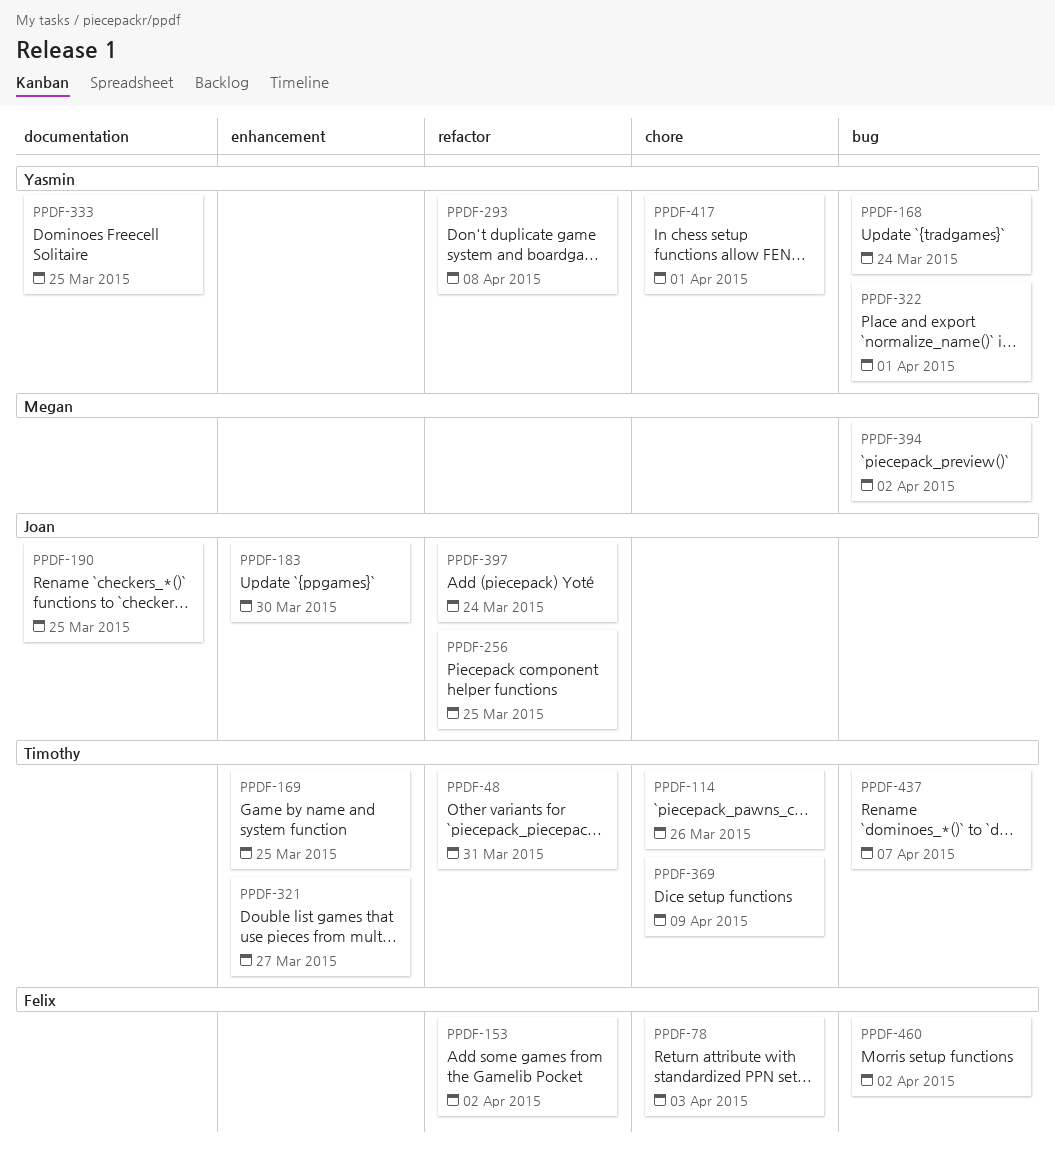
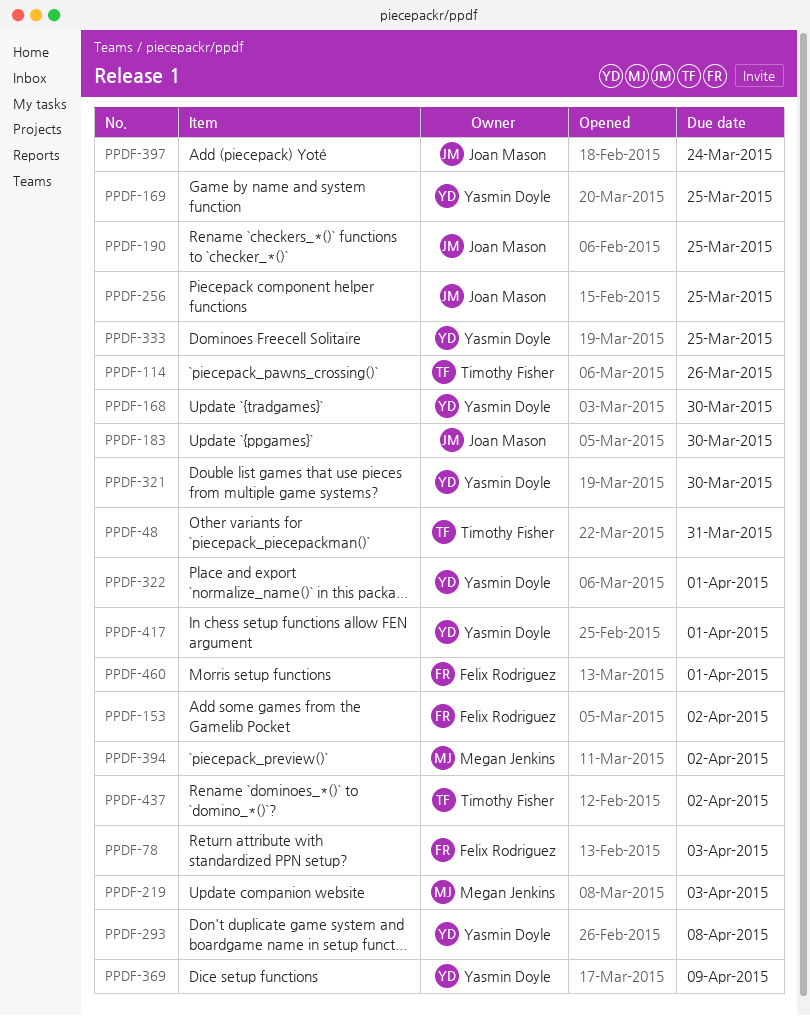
PPDF-168, due: Mar 24 -> Mar 30
PPDF-169, owner: Timothy Fisher -> Yasmin Doyle
PPDF-219: none -> present
PPDF-321, owner: Timothy Fisher -> Yasmin Doyle
PPDF-321, due: Mar 27 -> Mar 30
PPDF-369, owner: Timothy Fisher -> Yasmin Doyle
PPDF-437, due: Apr 7 -> Apr 2
PPDF-460, due: Apr 2 -> Apr 1

